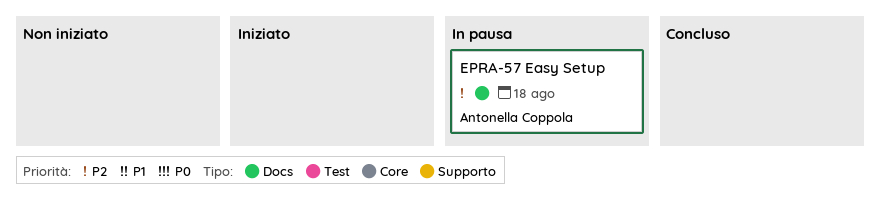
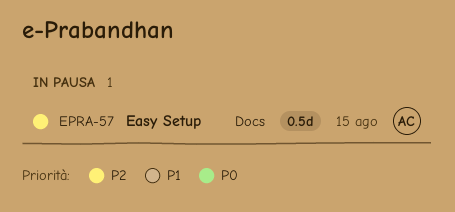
EPRA-57, due: Aug 18 -> Aug 15

